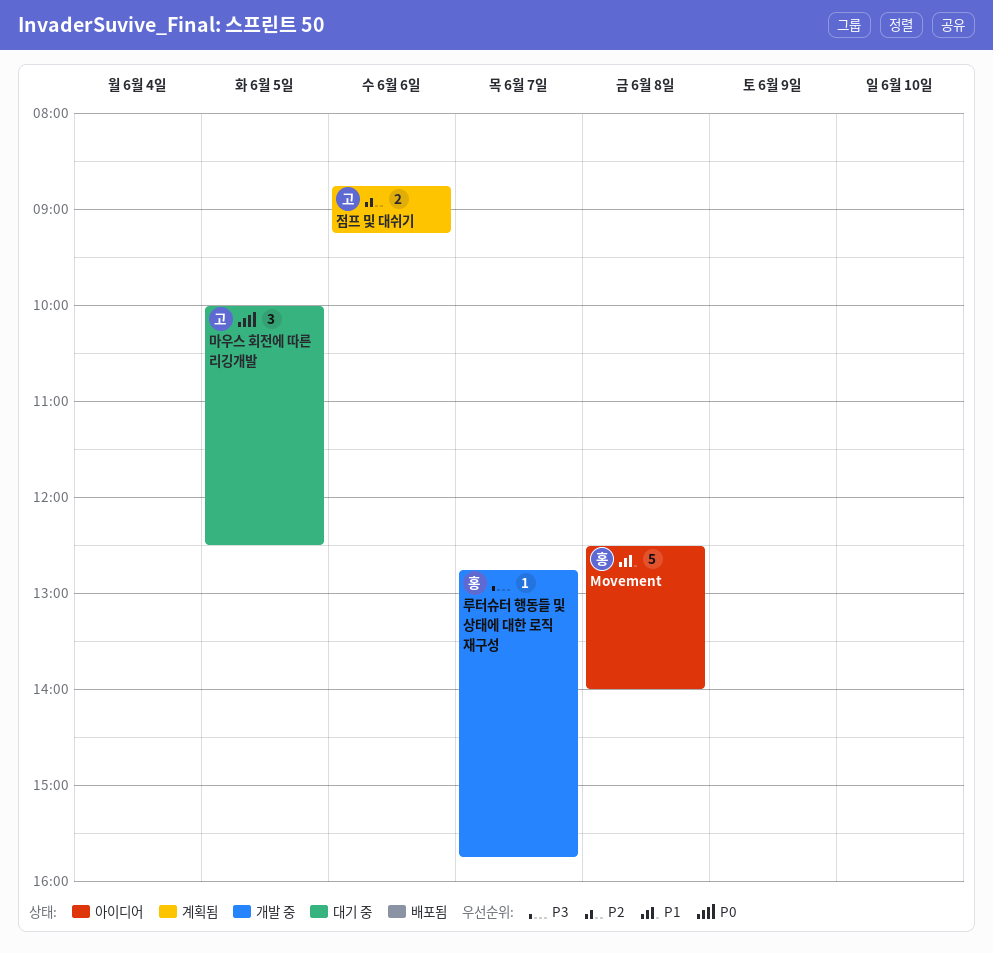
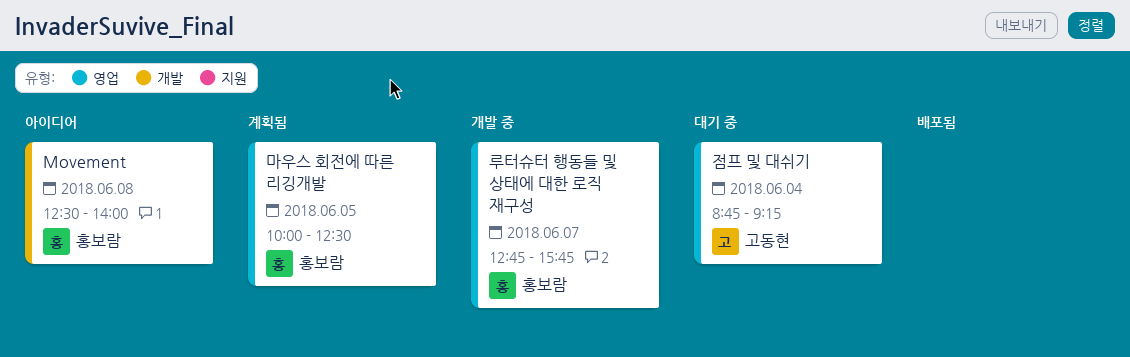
마우스 회전에 따른 리깅개발, status: 대기 중 -> 계획됨
마우스 회전에 따른 리깅개발, owner: 고동현 -> 홍보람
점프 및 대쉬기, status: 계획됨 -> 대기 중
점프 및 대쉬기, day: Jun 6 -> Jun 4

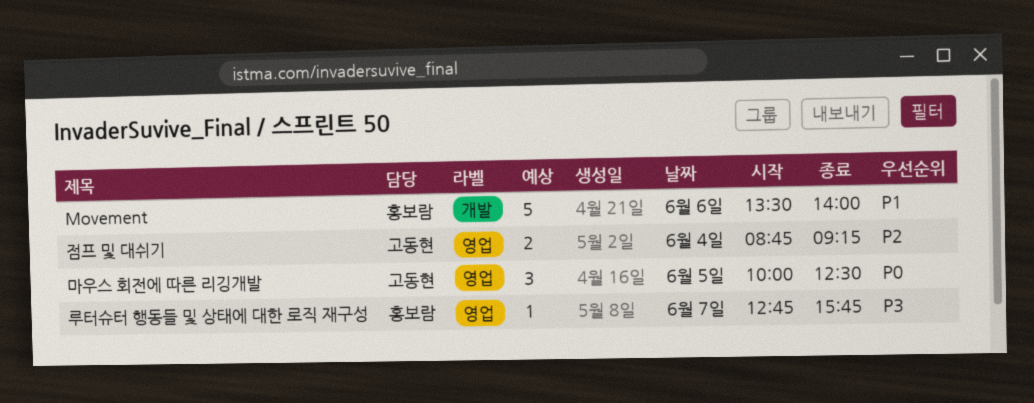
Movement, day: Jun 8 -> Jun 6
Movement, begins: 12:30 -> 13:30
마우스 회전에 따른 리깅개발, owner: 홍보람 -> 고동현

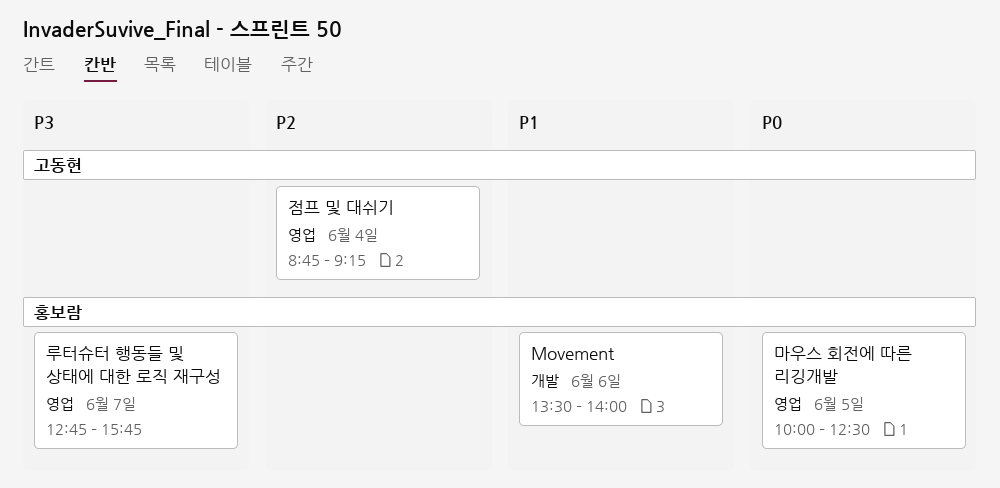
마우스 회전에 따른 리깅개발, owner: 고동현 -> 홍보람

